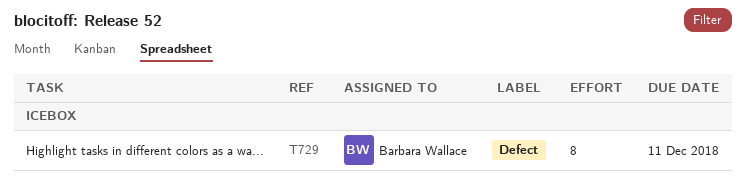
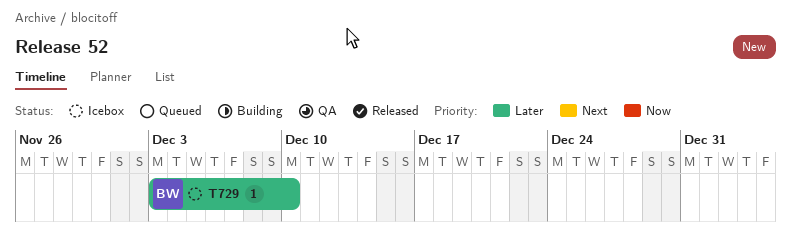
T729, estimate: 8 -> 1
T729, due: Dec 11 -> Dec 10

